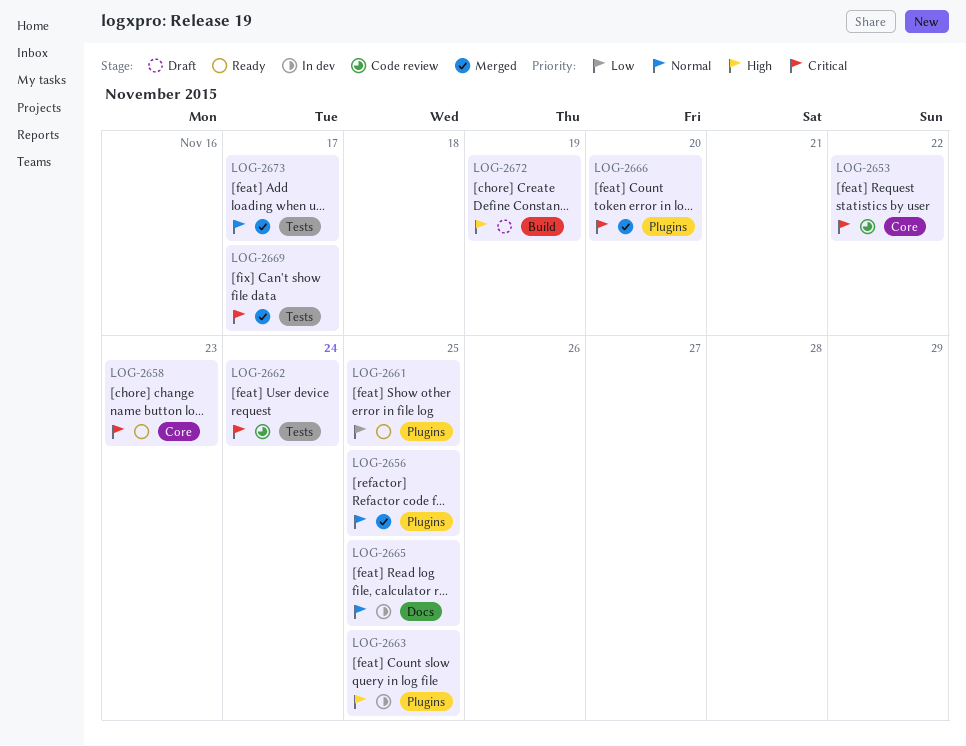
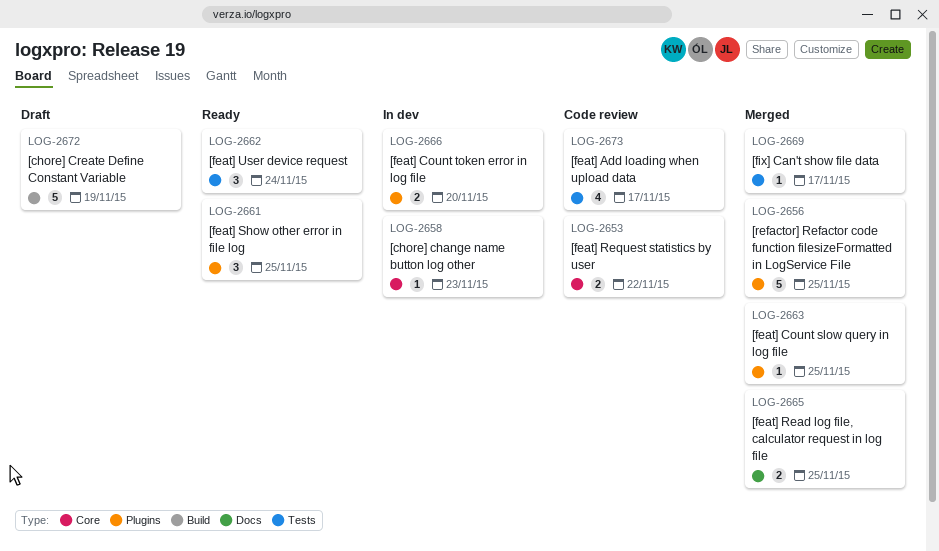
LOG-2658, status: Ready -> In dev
LOG-2662, status: Code review -> Ready
LOG-2663, status: In dev -> Merged
LOG-2665, status: In dev -> Merged
LOG-2666, status: Merged -> In dev
LOG-2673, status: Merged -> Code review

